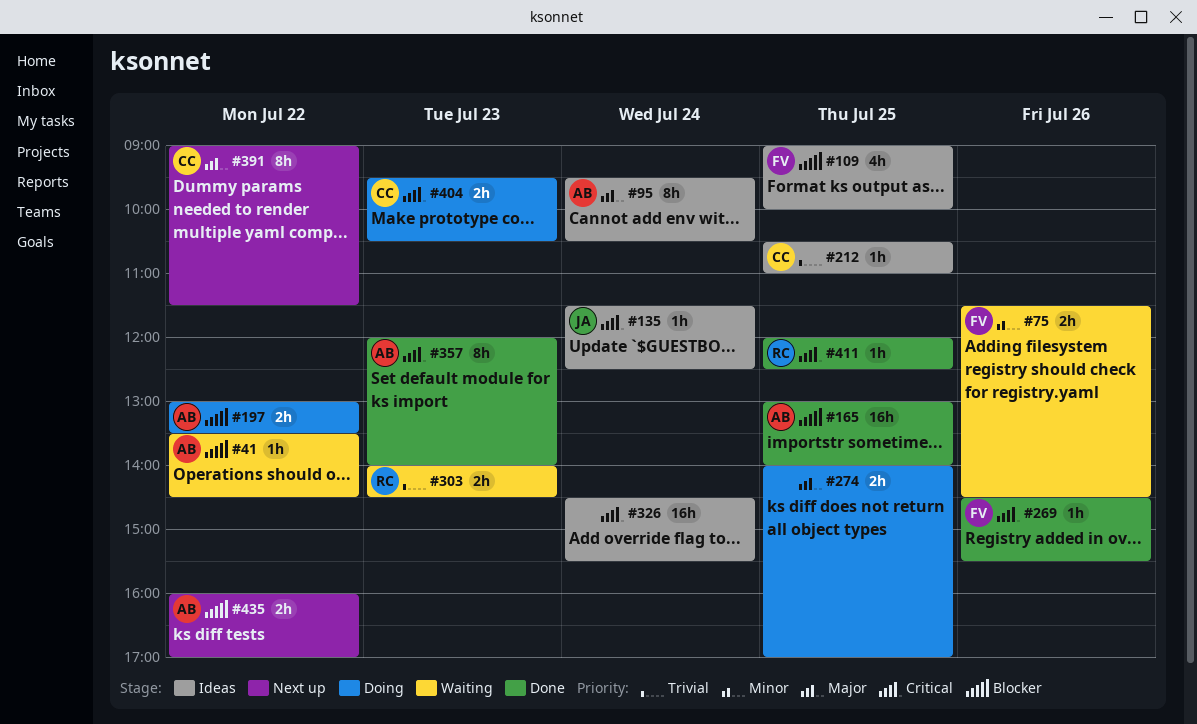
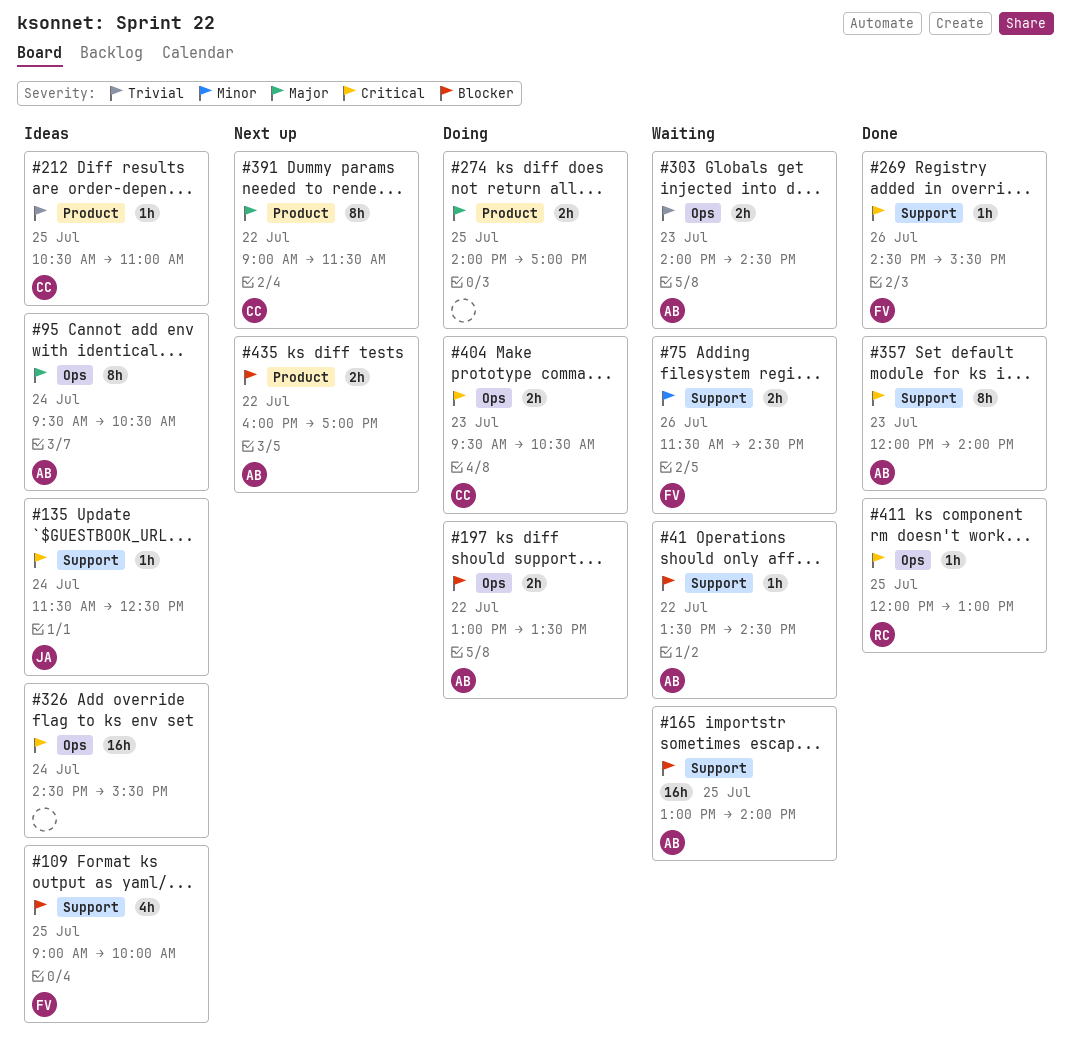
#165, status: Done -> Waiting
#303, owner: RC -> AB
#411, ends: 12:30 -> 13:00

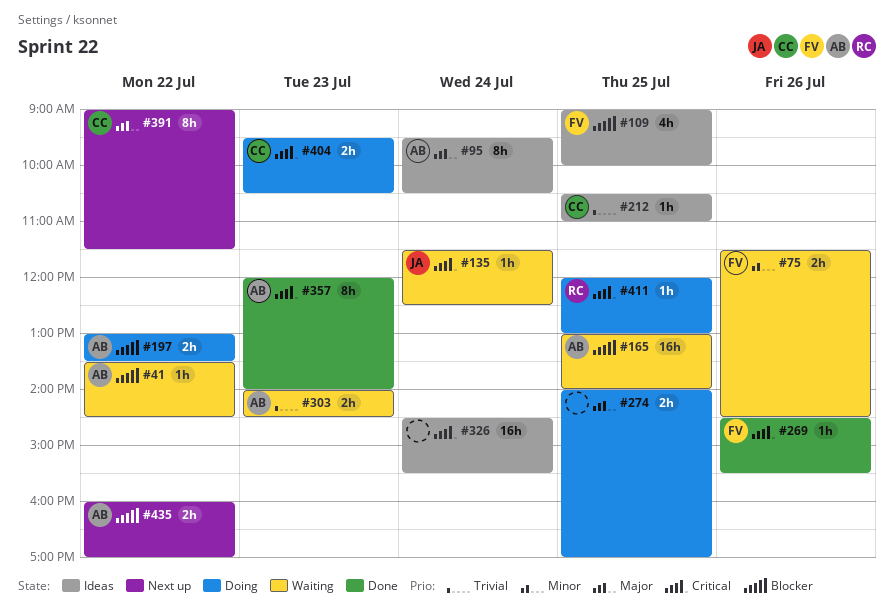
#135, status: Ideas -> Waiting
#411, status: Done -> Doing

